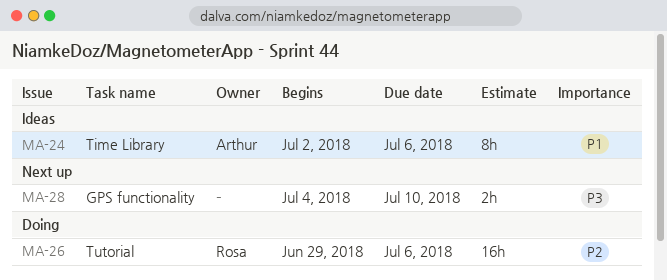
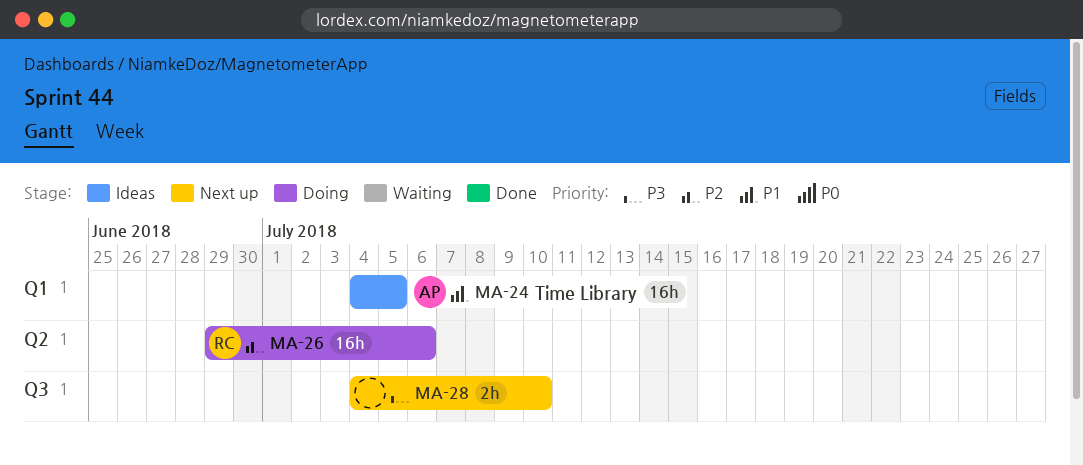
MA-24, estimate: 8h -> 16h
MA-24, start: Jul 2 -> Jul 4
MA-24, due: Jul 6 -> Jul 5

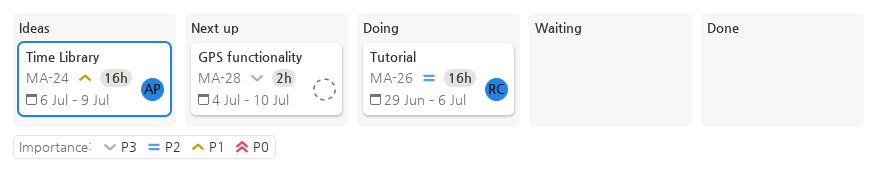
MA-24, start: Jul 4 -> Jul 6
MA-24, due: Jul 5 -> Jul 9

